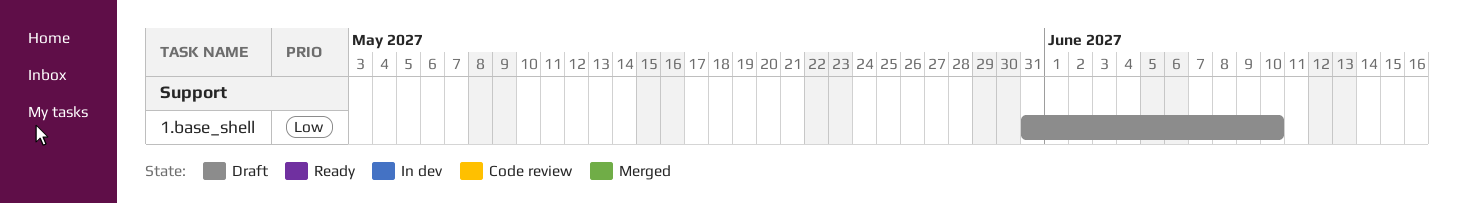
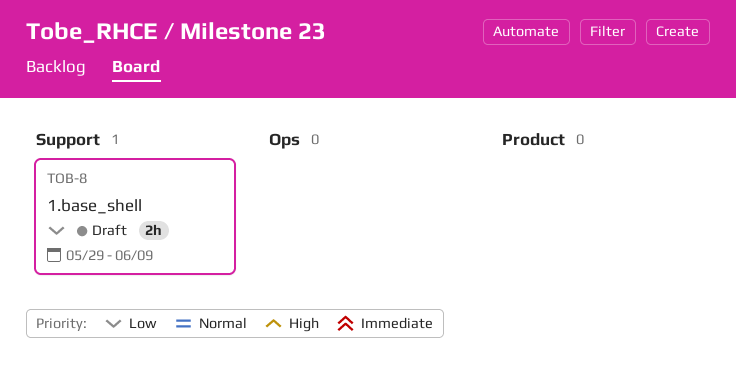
1.base_shell, start: May 31 -> May 29
1.base_shell, due: Jun 10 -> Jun 9

